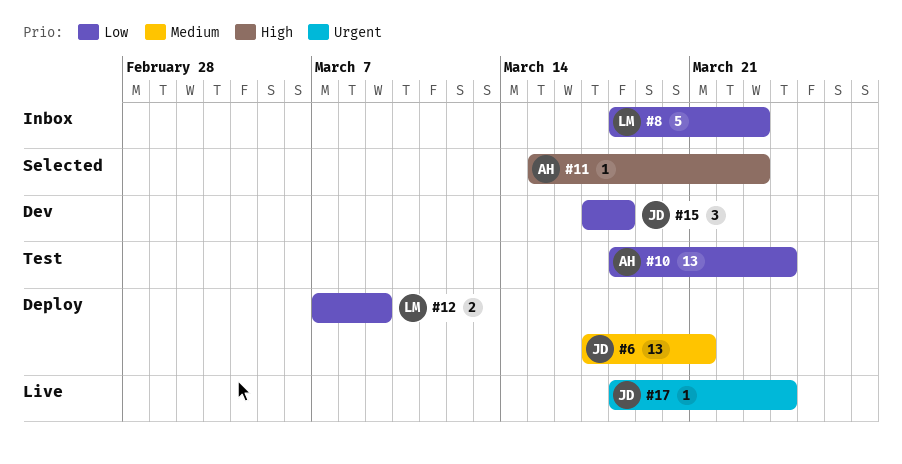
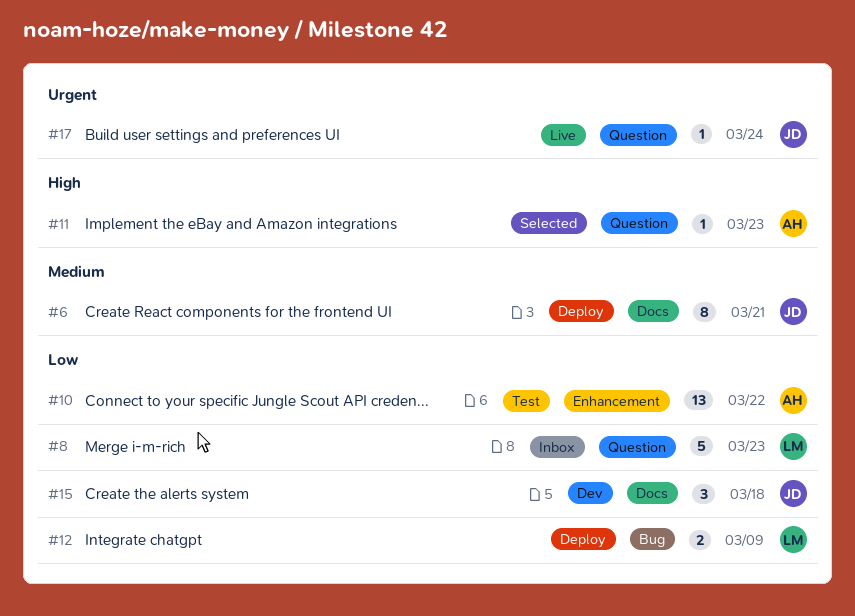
#6, estimate: 13 -> 8
#10, due: Mar 24 -> Mar 22

